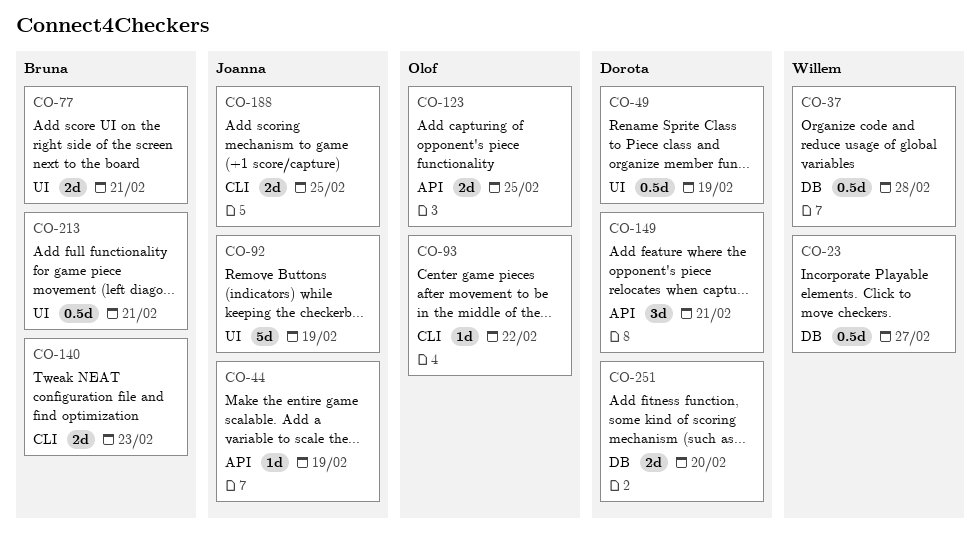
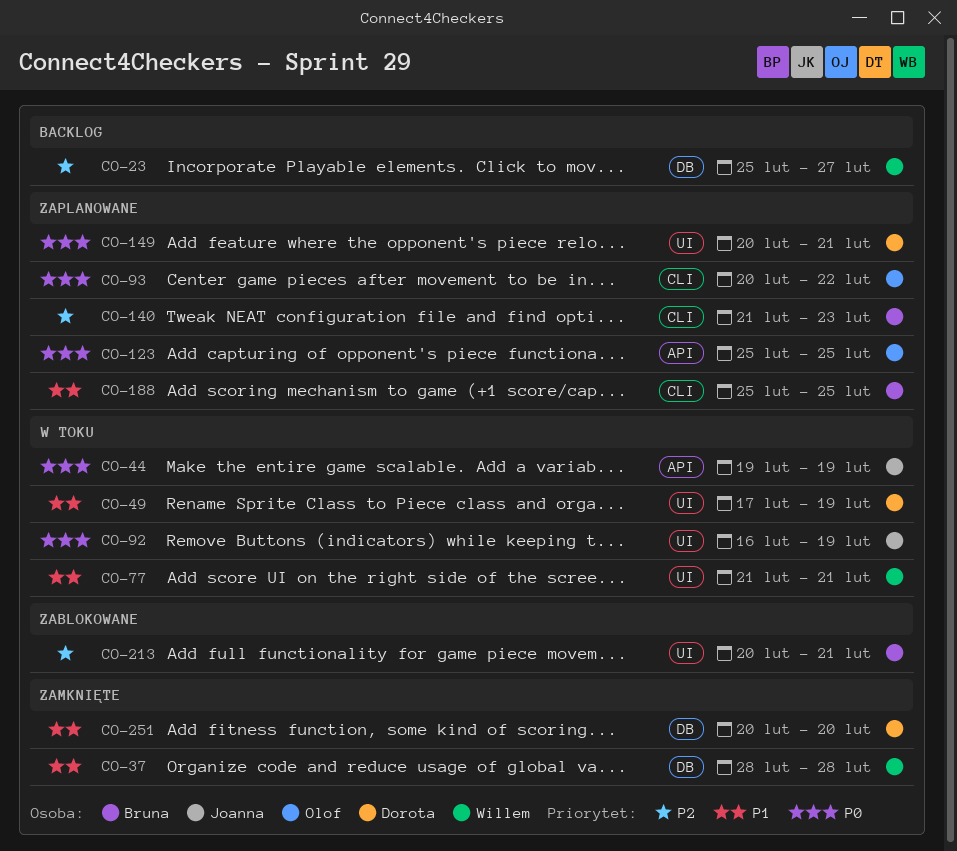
CO-77, owner: Bruna -> Willem
CO-149, label: API -> UI
CO-188, owner: Joanna -> Bruna

